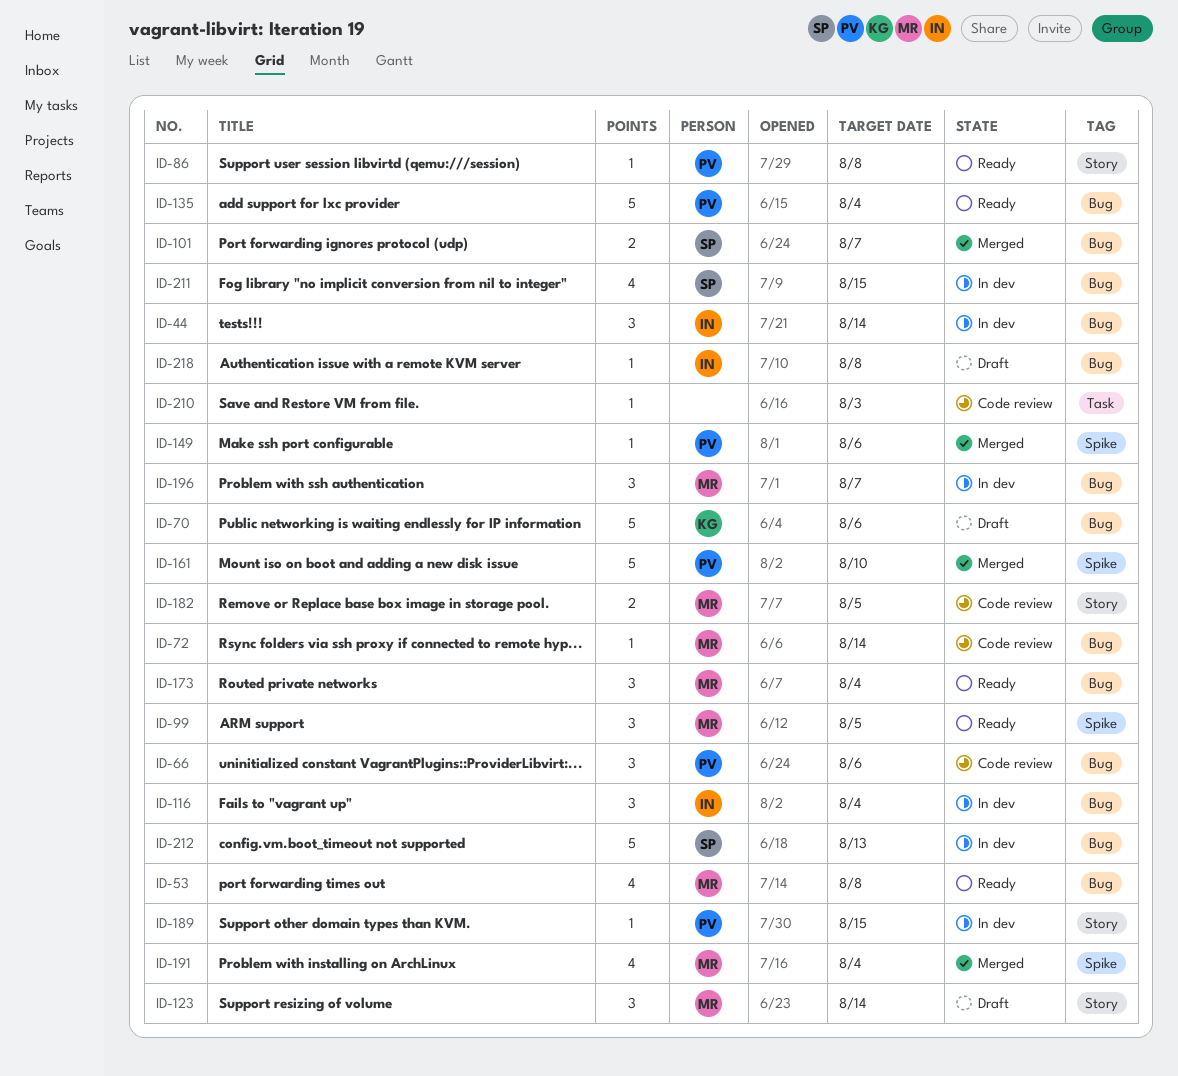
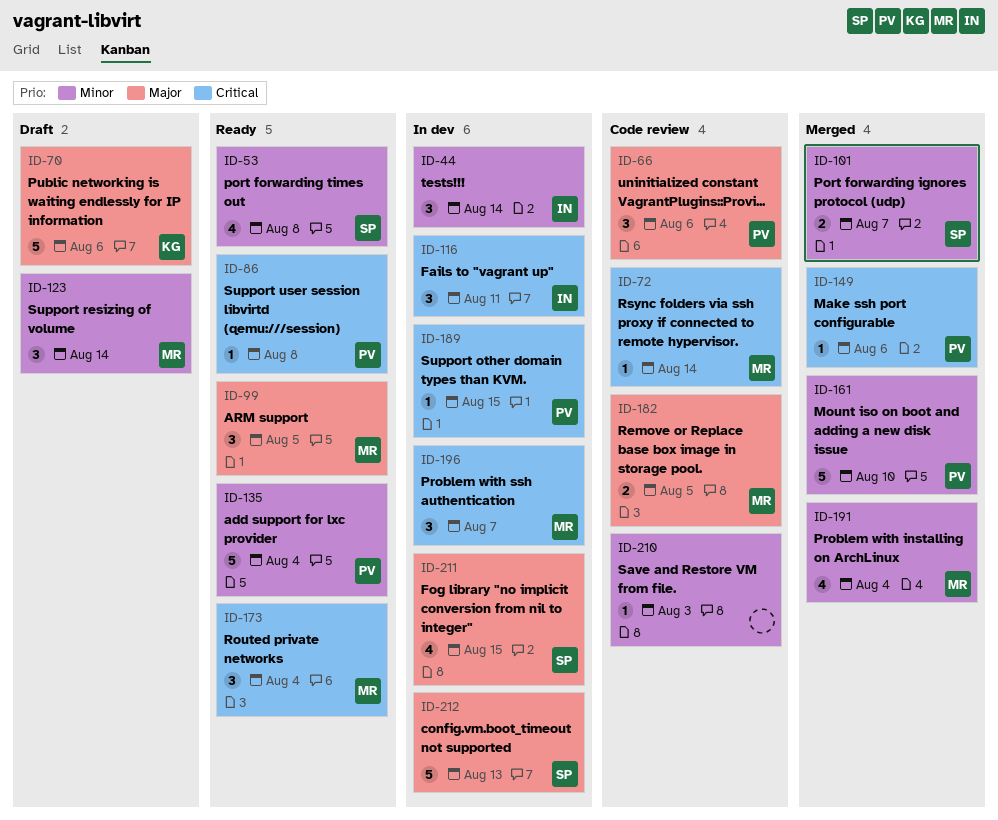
ID-53, owner: MR -> SP
ID-116, due: Aug 4 -> Aug 11
ID-218: present -> none

